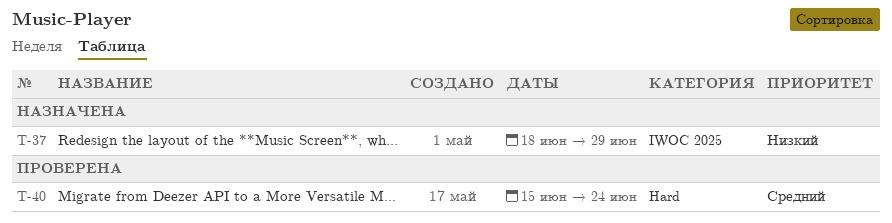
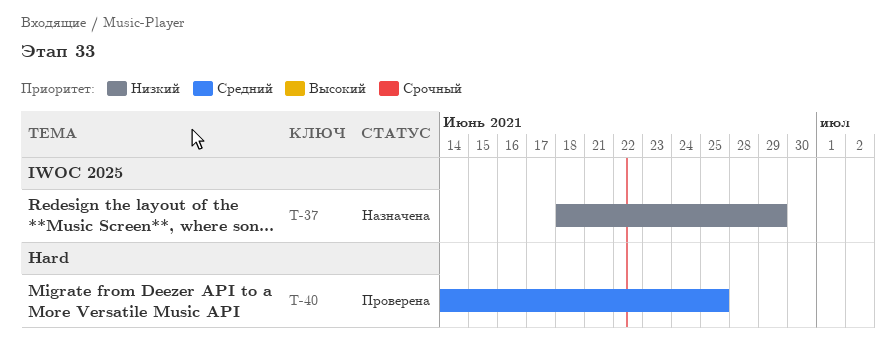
T-40, start: Jun 15 -> Jun 14
T-40, due: Jun 24 -> Jun 25

